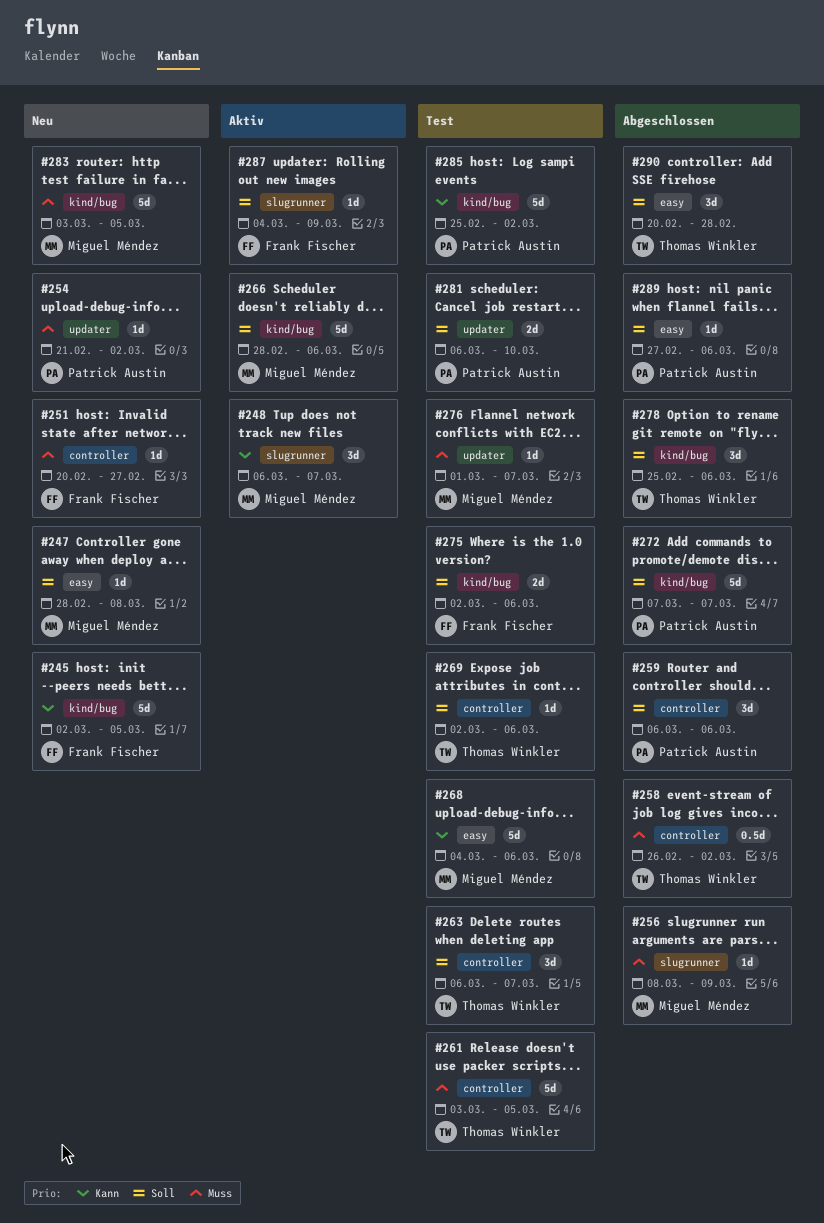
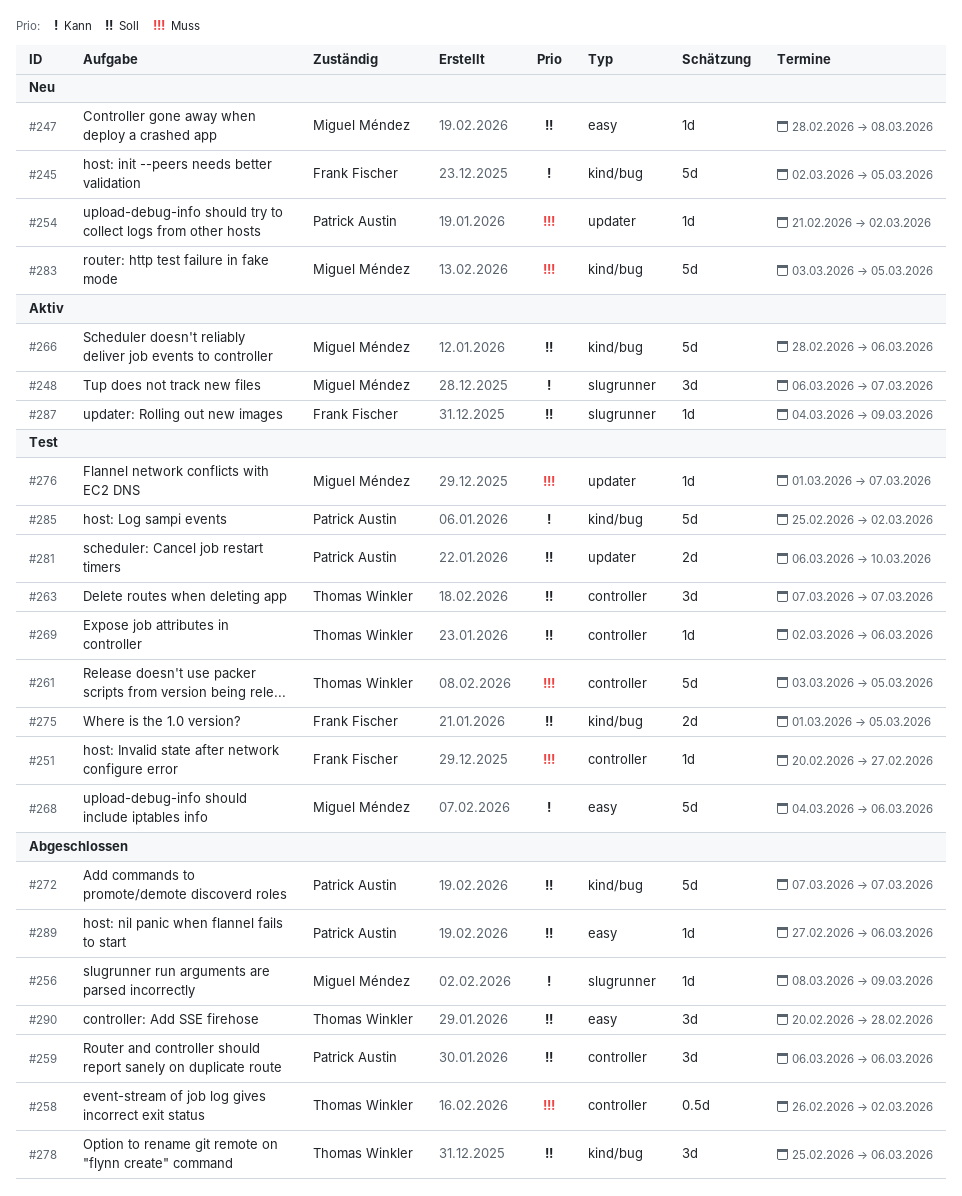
#251, status: Neu -> Test
#256, priority: Muss -> Kann
#263, start: Mar 6 -> Mar 7
#275, start: Mar 2 -> Mar 1
#275, due: Mar 6 -> Mar 5

